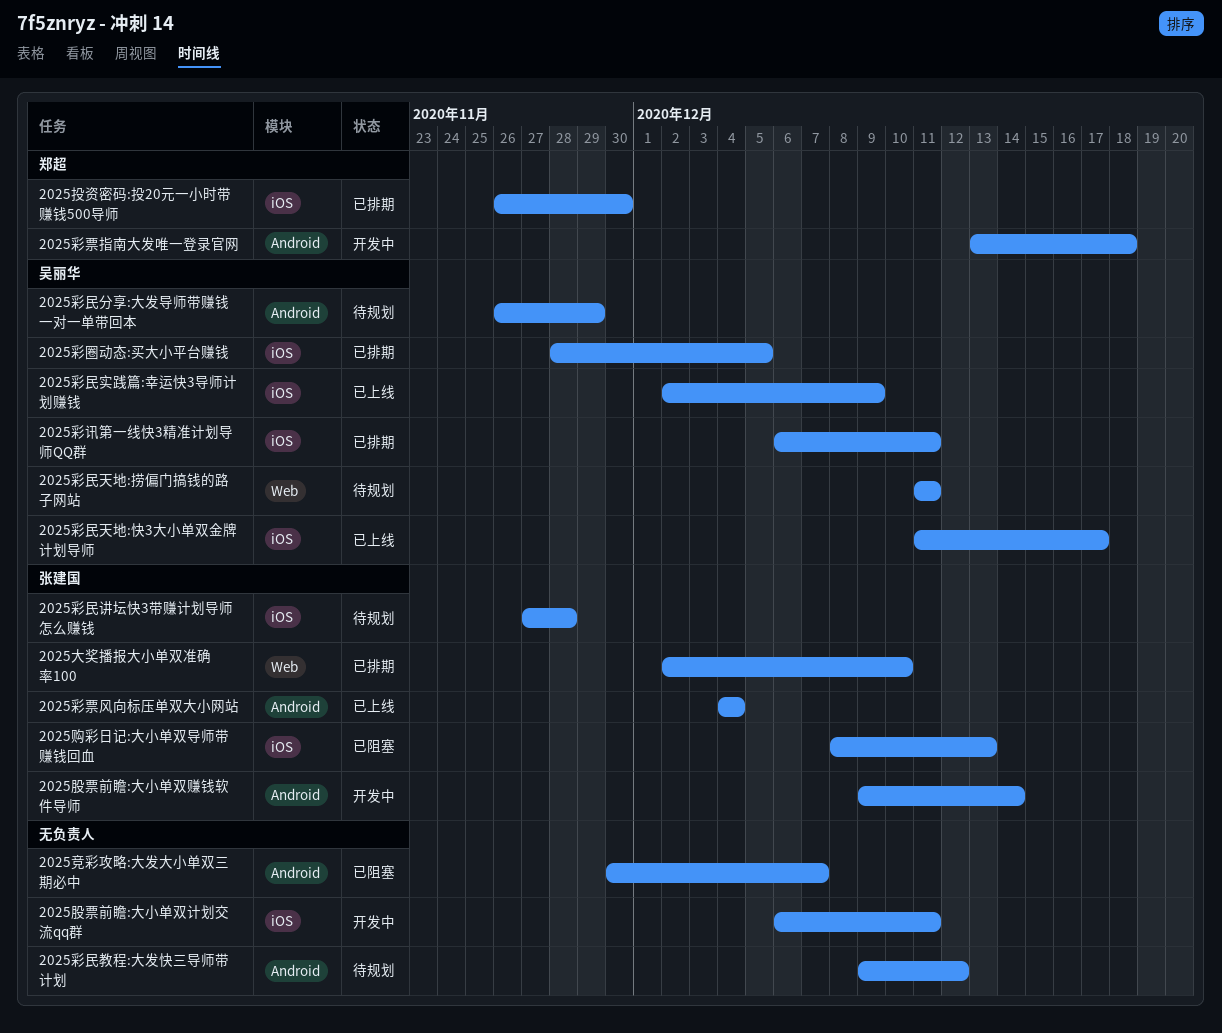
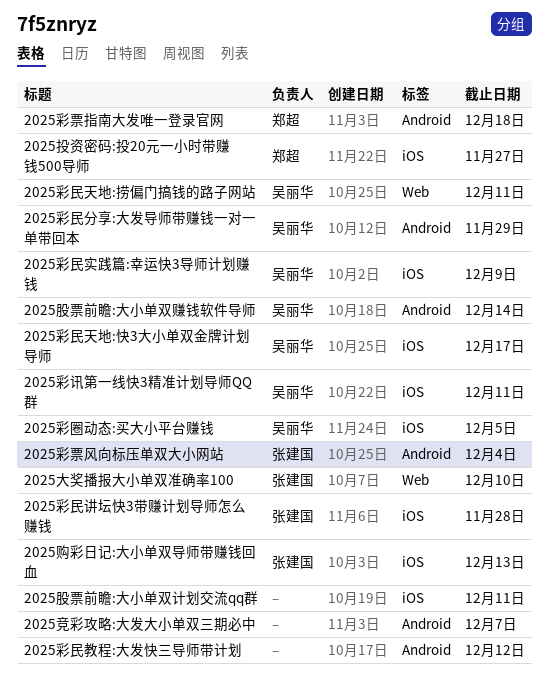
2025投资密码:投20元一小时带赚钱500导师, due: Nov 30 -> Nov 27
2025股票前瞻:大小单双赚钱软件导师, owner: 张建国 -> 吴丽华

